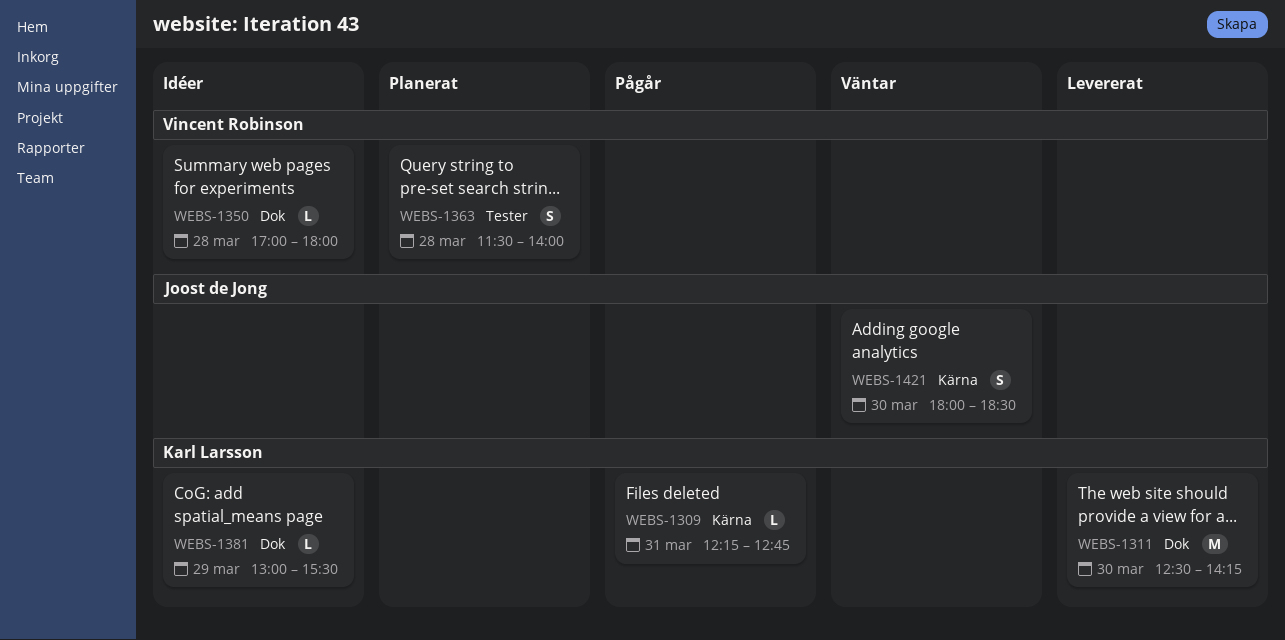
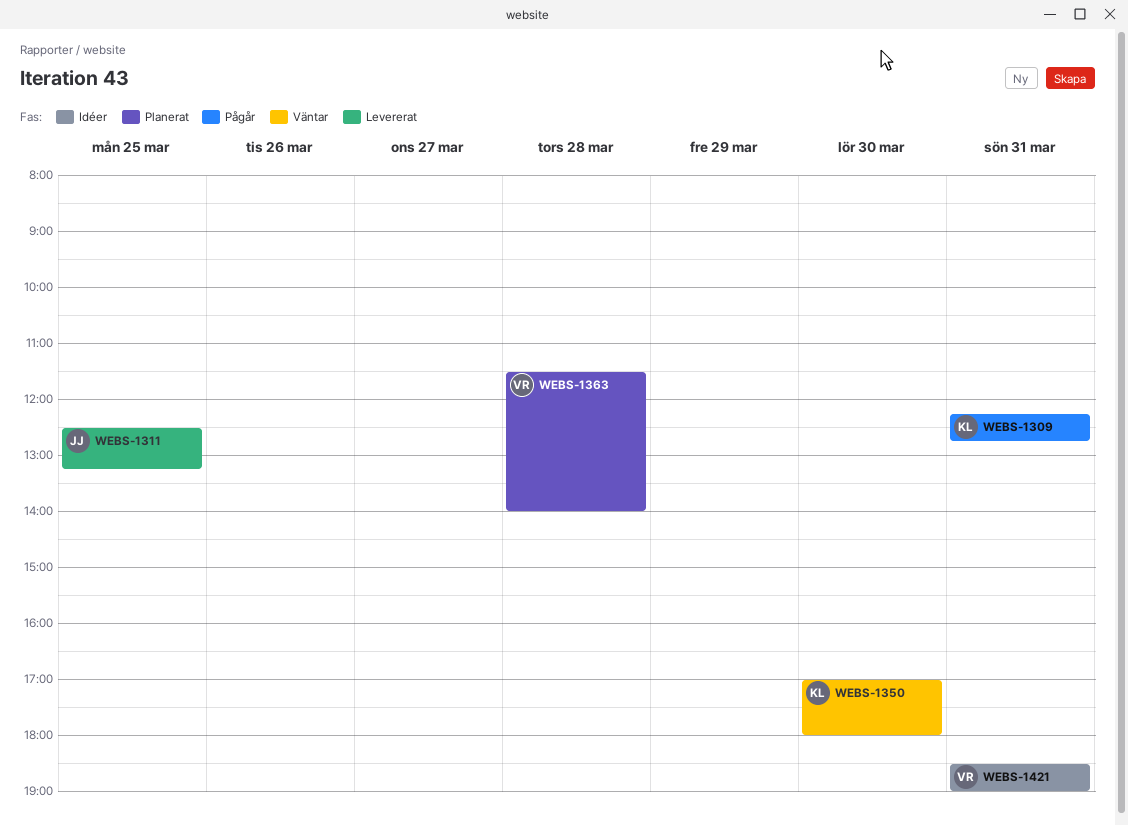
WEBS-1311, owner: Karl Larsson -> Joost de Jong
WEBS-1311, day: Mar 30 -> Mar 25
WEBS-1311, ends: 14:15 -> 13:15
WEBS-1350, status: Idéer -> Väntar
WEBS-1350, owner: Vincent Robinson -> Karl Larsson
WEBS-1350, day: Mar 28 -> Mar 30
WEBS-1381: present -> none
WEBS-1421, status: Väntar -> Idéer
WEBS-1421, owner: Joost de Jong -> Vincent Robinson
WEBS-1421, day: Mar 30 -> Mar 31
WEBS-1421, begins: 18:00 -> 18:30
WEBS-1421, ends: 18:30 -> 19:00

